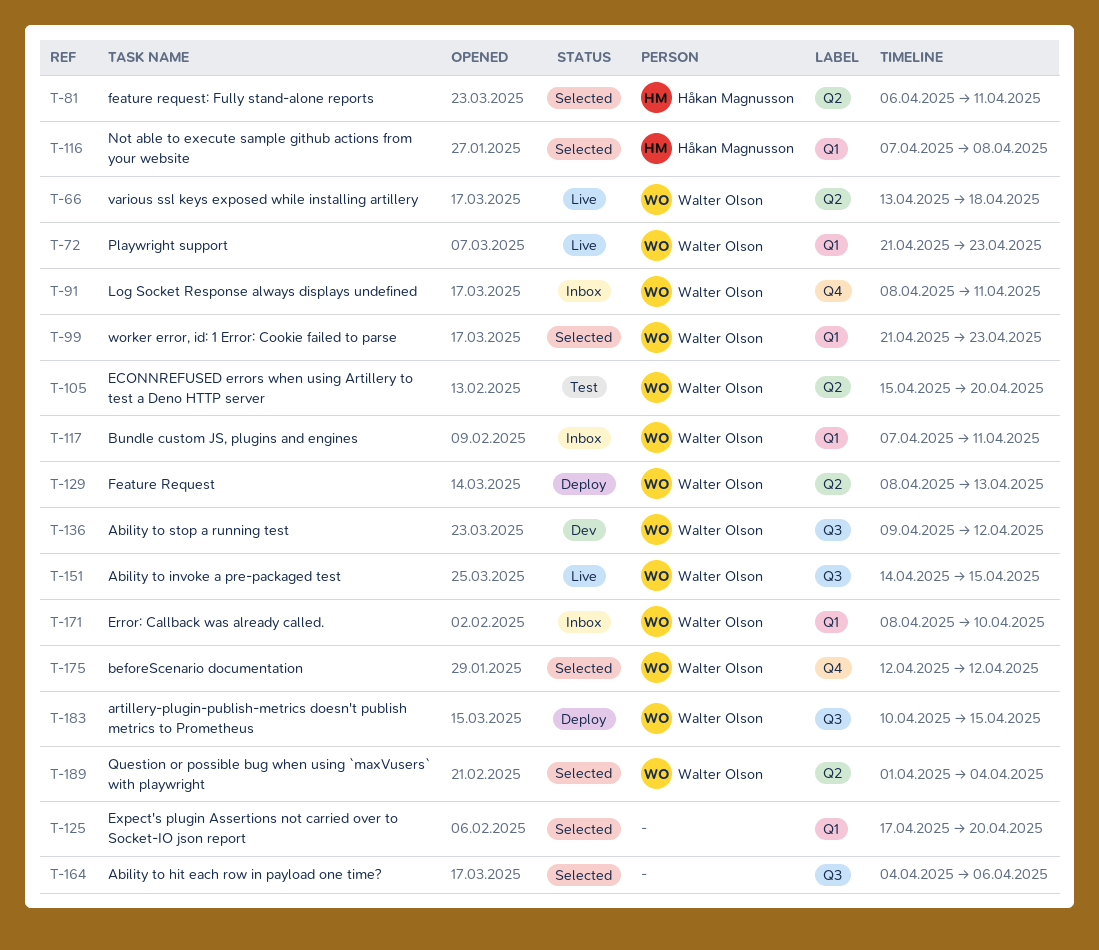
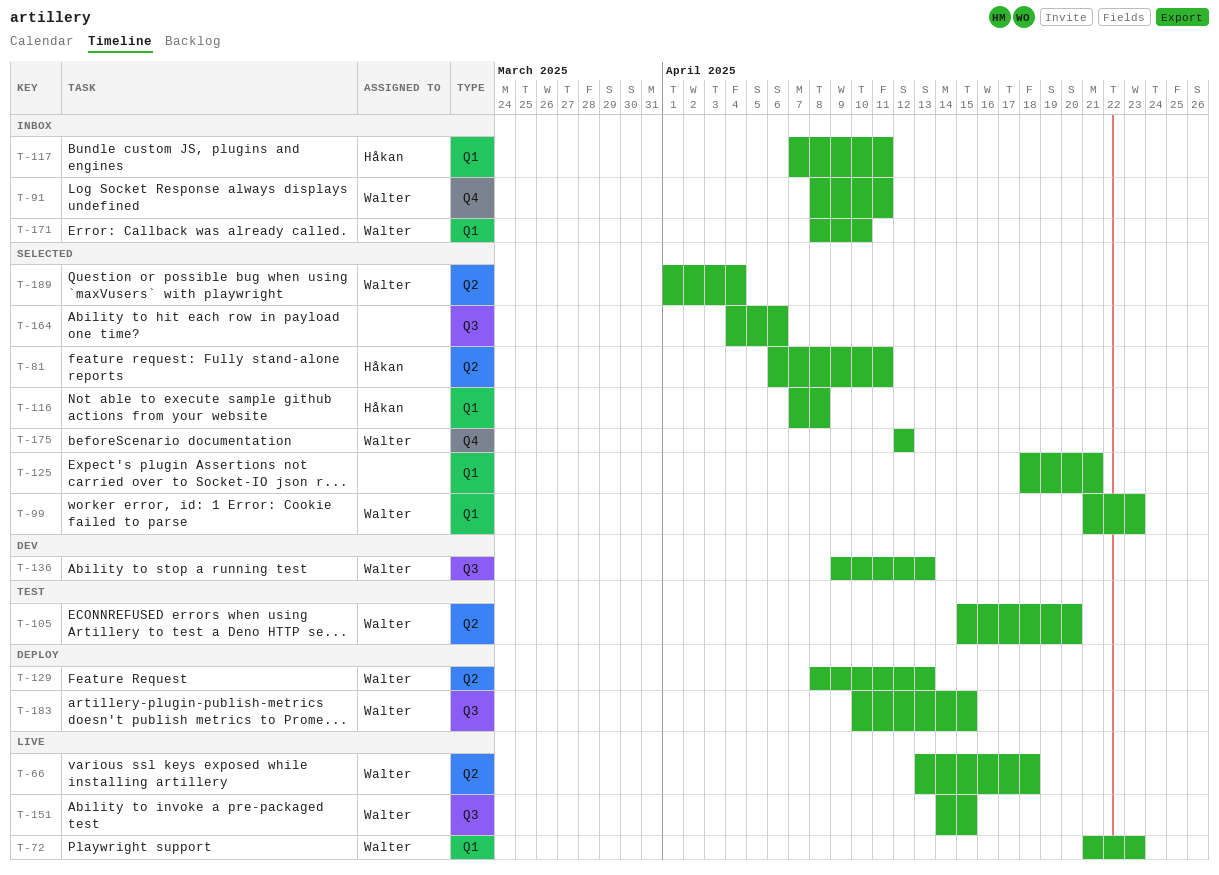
T-117, owner: Walter Olson -> Håkan Magnusson
T-125, start: Apr 17 -> Apr 18
T-125, due: Apr 20 -> Apr 21
T-136, due: Apr 12 -> Apr 13

